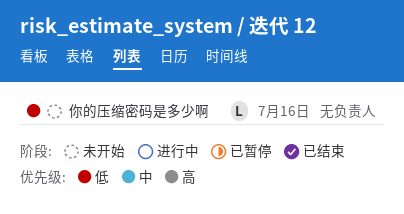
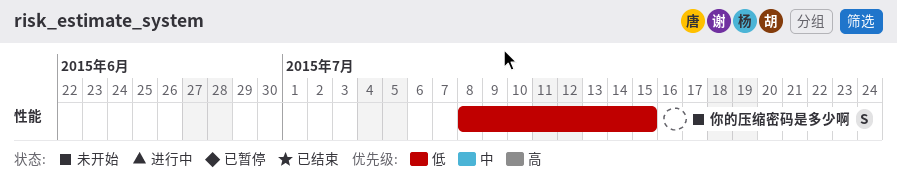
你的压缩密码是多少啊, estimate: L -> S
你的压缩密码是多少啊, due: Jul 16 -> Jul 15

